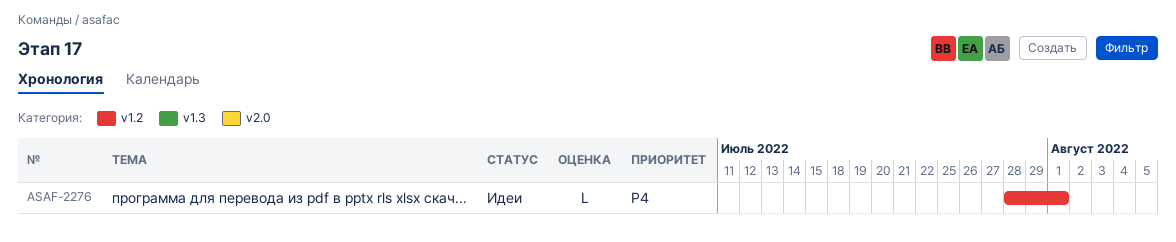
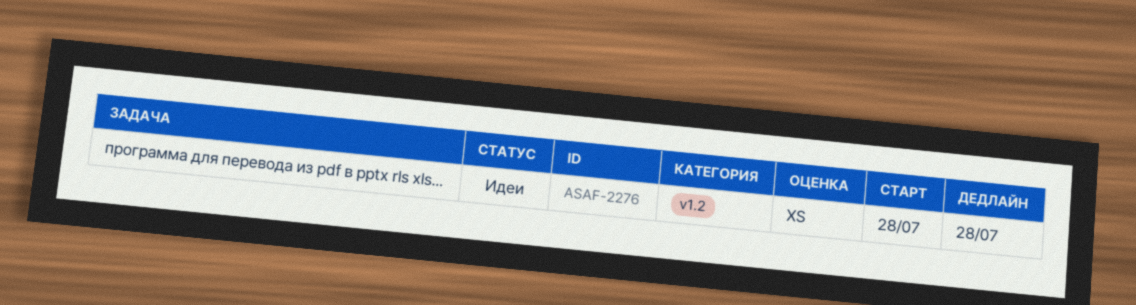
ASAF-2276, estimate: L -> XS
ASAF-2276, due: Aug 1 -> Jul 28

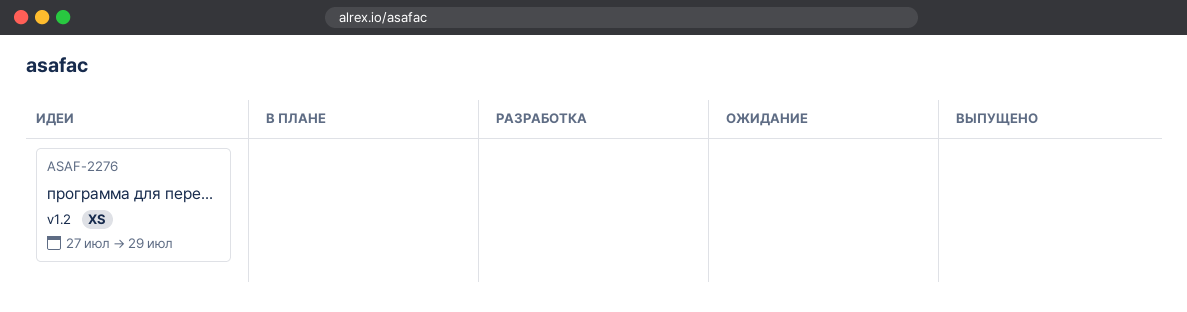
ASAF-2276, start: Jul 28 -> Jul 27
ASAF-2276, due: Jul 28 -> Jul 29

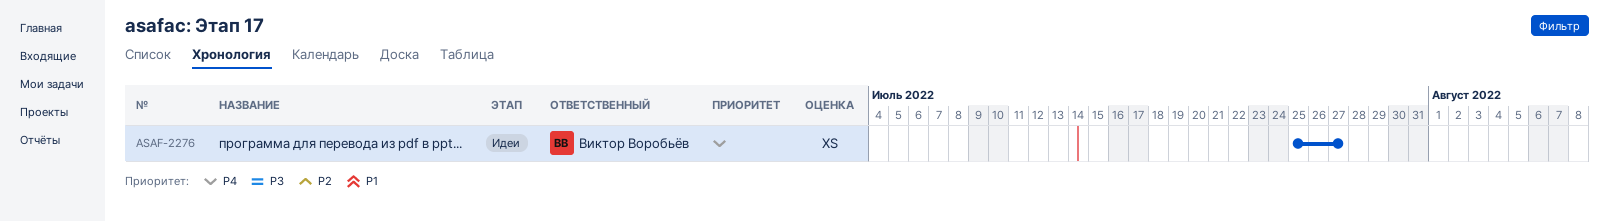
ASAF-2276, start: Jul 27 -> Jul 25
ASAF-2276, due: Jul 29 -> Jul 27

